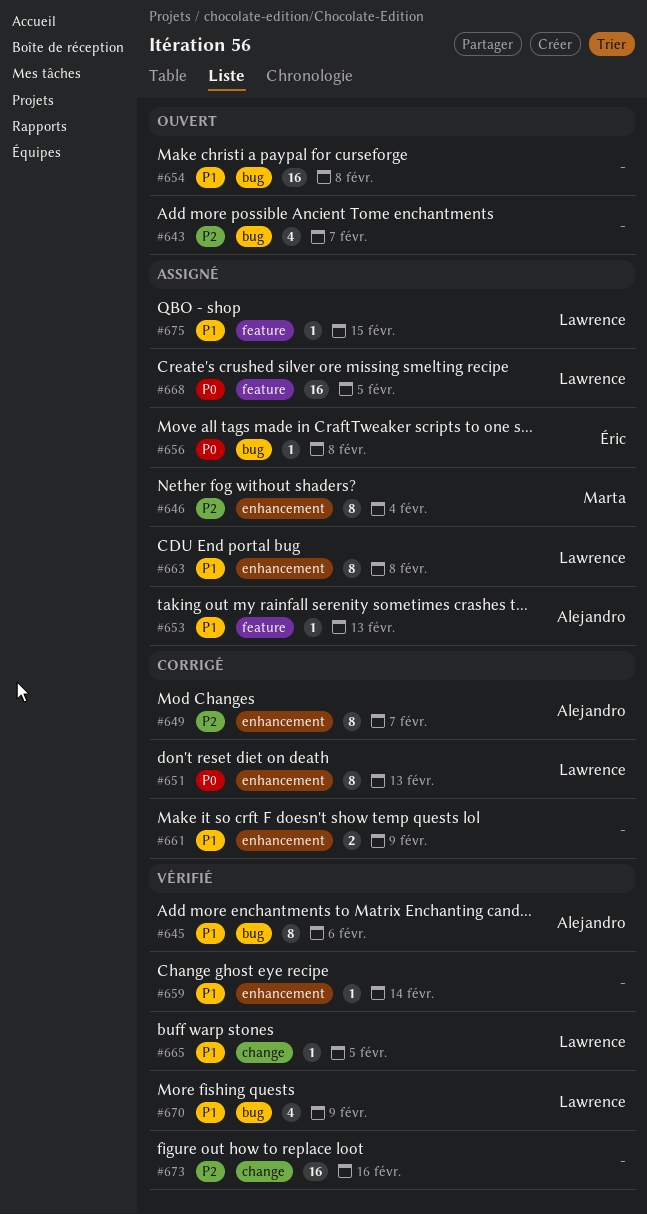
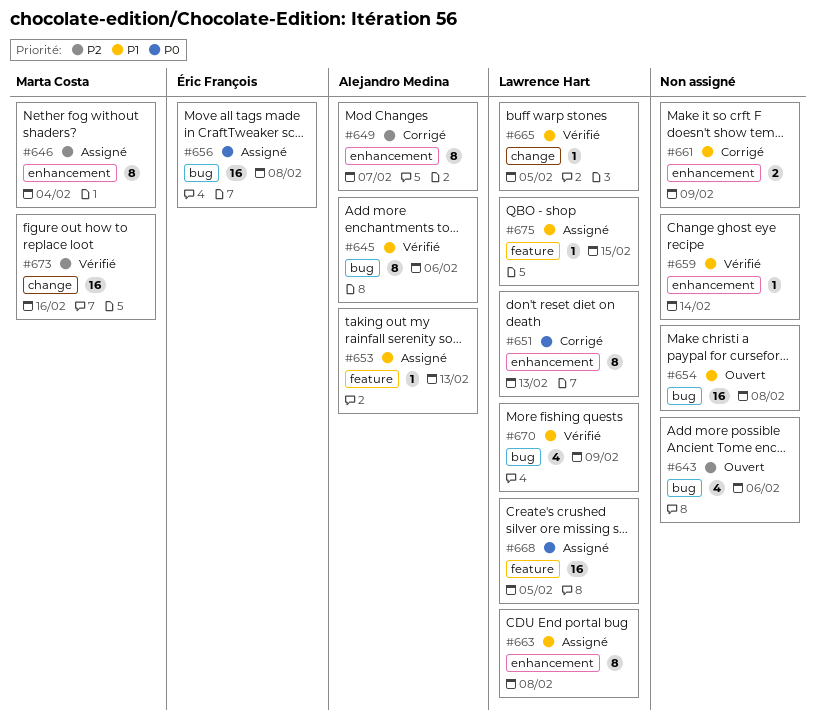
#643, due: Feb 7 -> Feb 6
#656, estimate: 1 -> 16
#673, owner: none -> Marta Costa

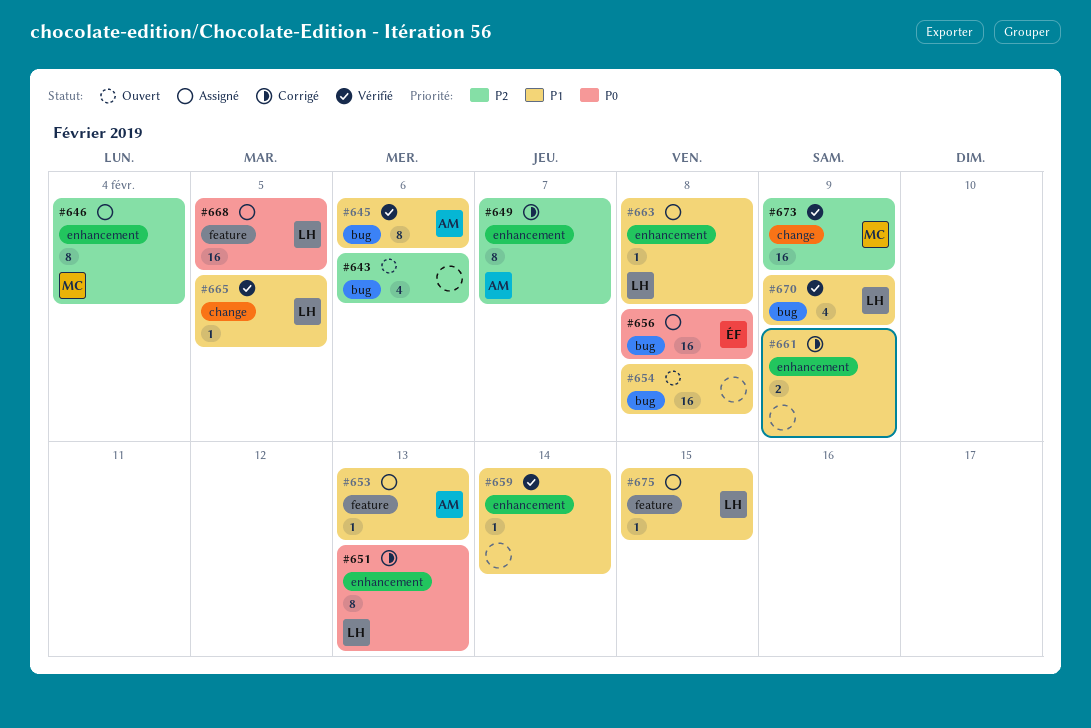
#663, estimate: 8 -> 1
#673, due: Feb 16 -> Feb 9

